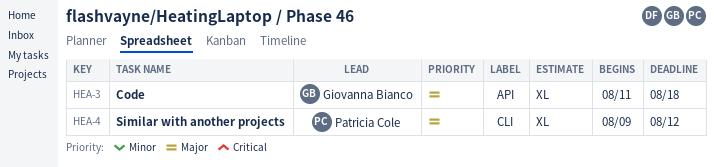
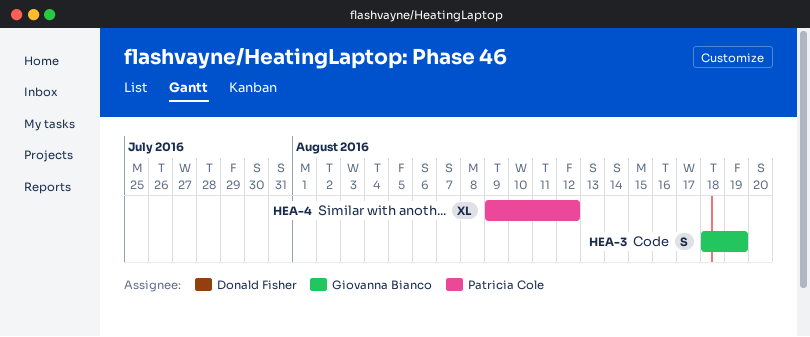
HEA-3, estimate: XL -> S
HEA-3, start: Aug 11 -> Aug 18
HEA-3, due: Aug 18 -> Aug 19

